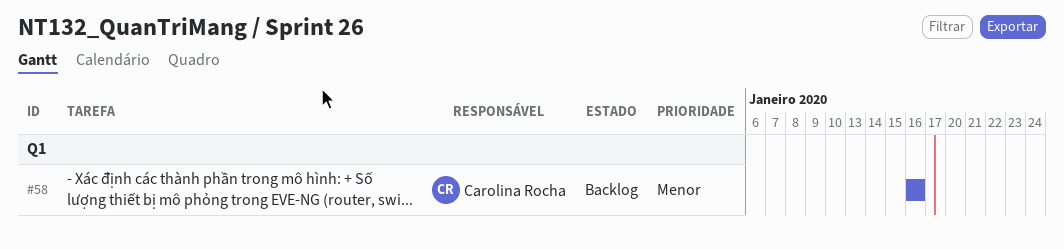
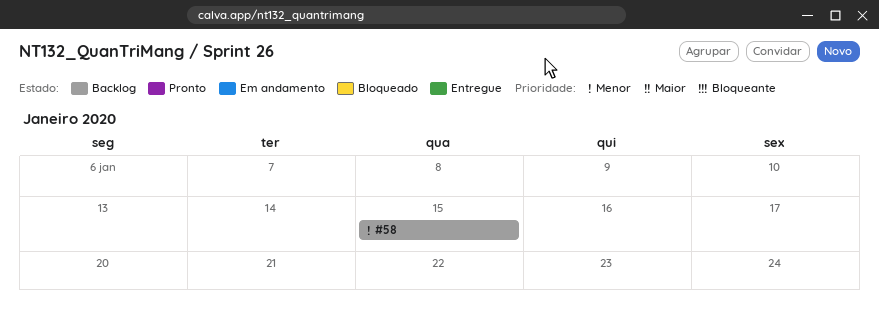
#58, start: Jan 16 -> Jan 15
#58, due: Jan 16 -> Jan 15

